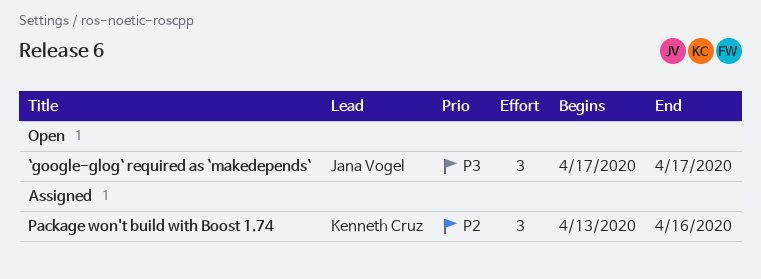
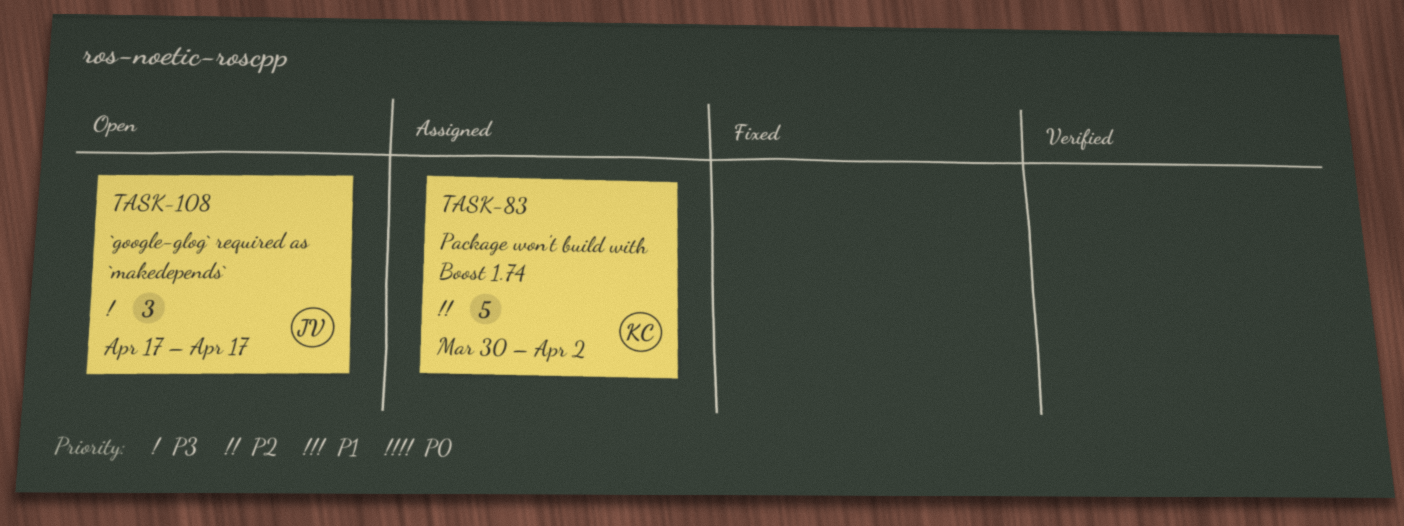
Package won't build with Boost 1.74, estimate: 3 -> 5
Package won't build with Boost 1.74, start: Apr 13 -> Mar 30
Package won't build with Boost 1.74, due: Apr 16 -> Apr 2

